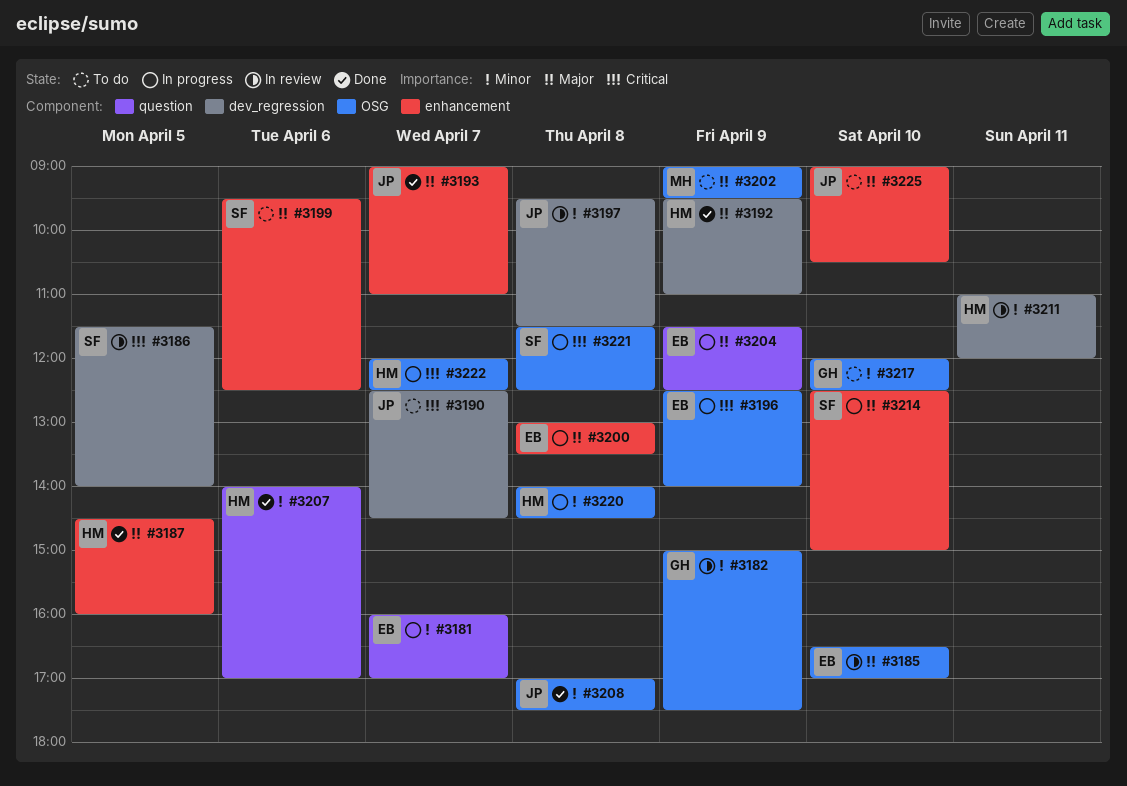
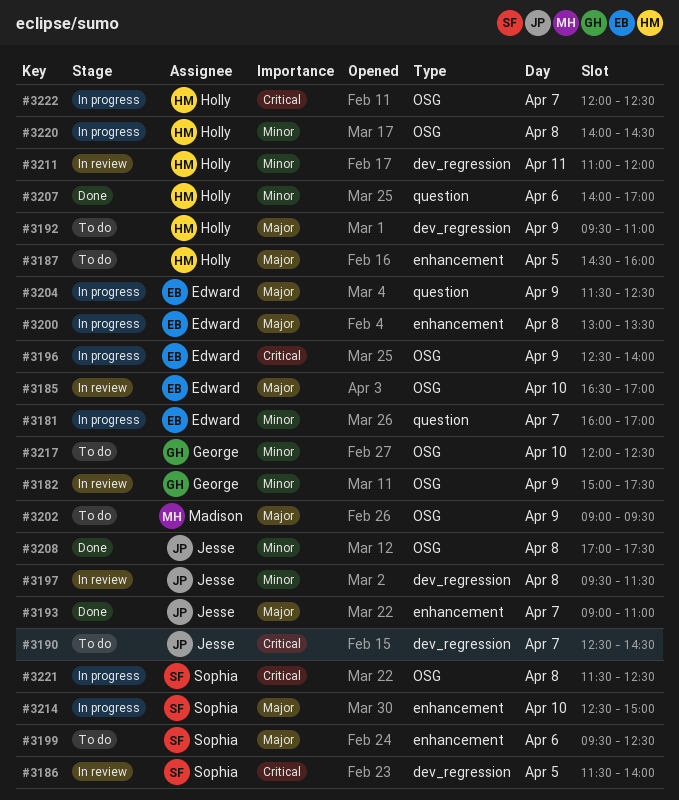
#3187, status: Done -> To do
#3192, status: Done -> To do
#3225: present -> none

